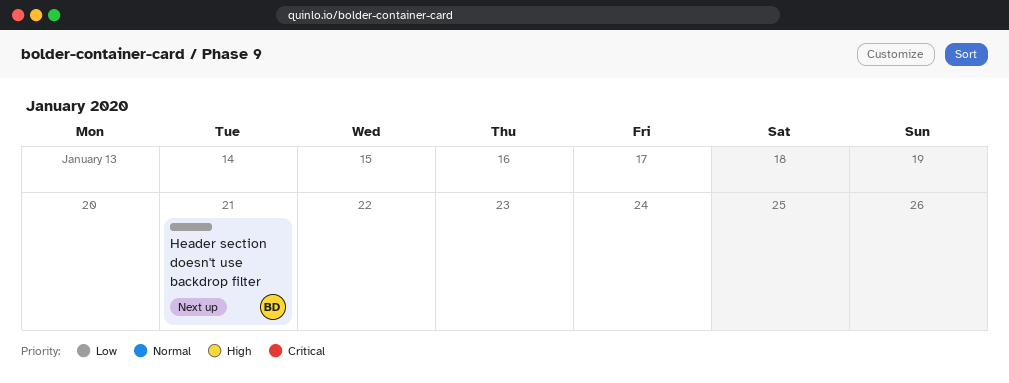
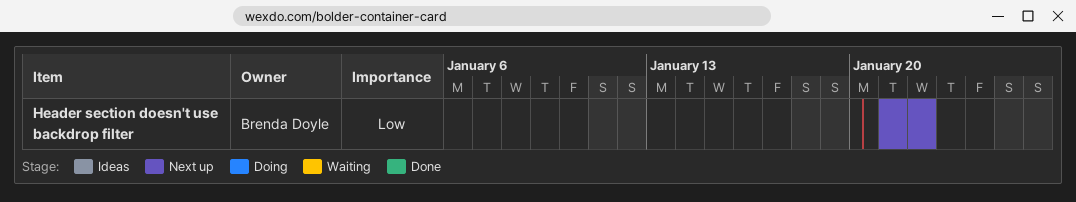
Header section doesn't use backdrop filter, due: Jan 21 -> Jan 22

